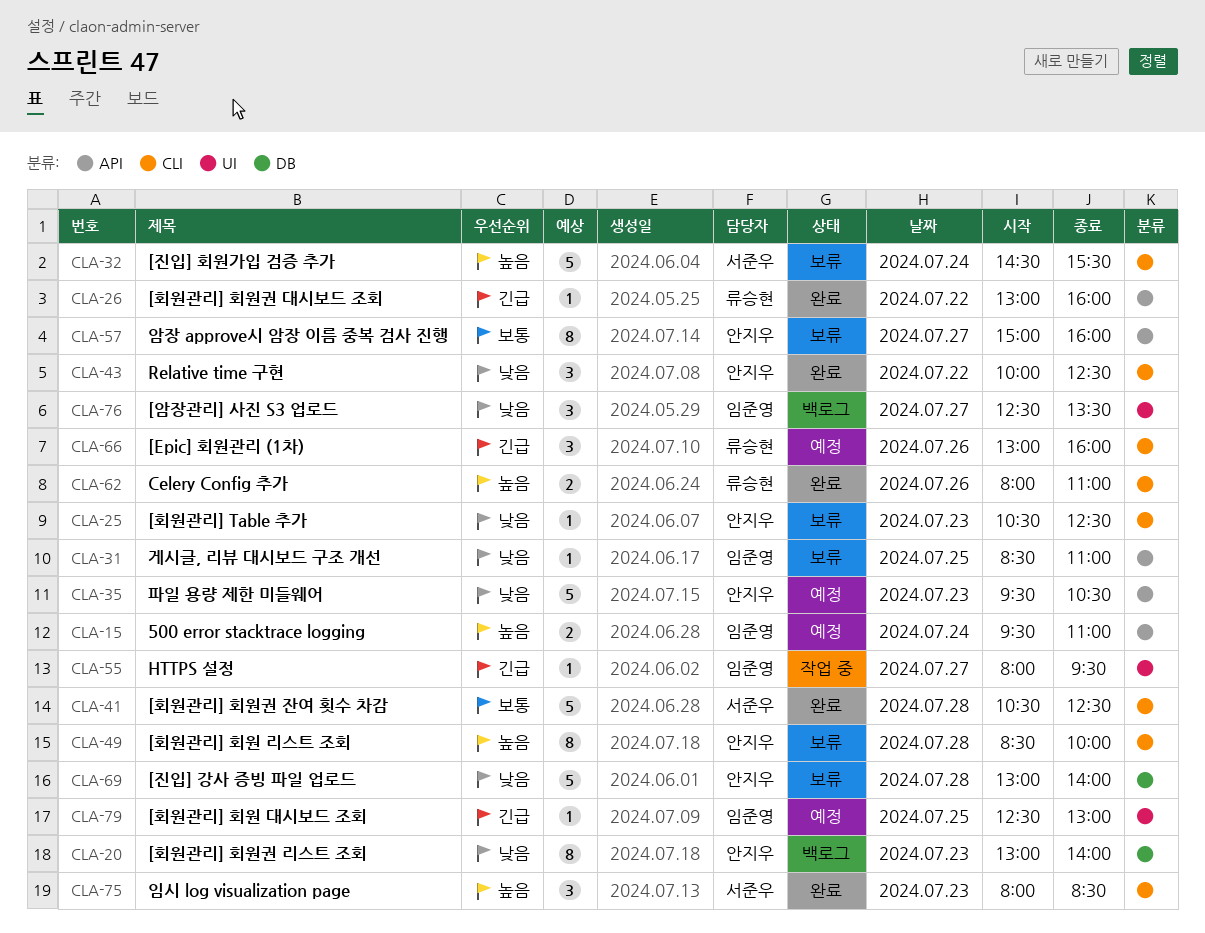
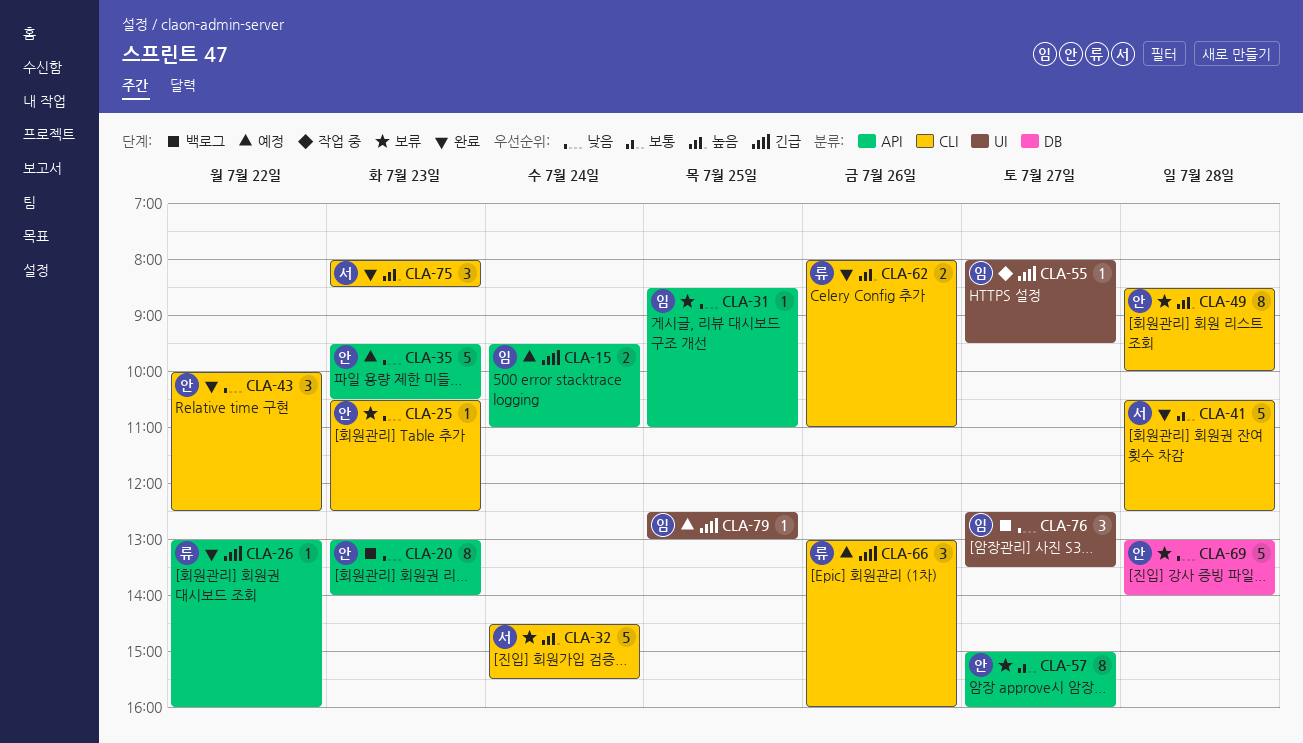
CLA-15, priority: 높음 -> 긴급
CLA-20, label: DB -> API

